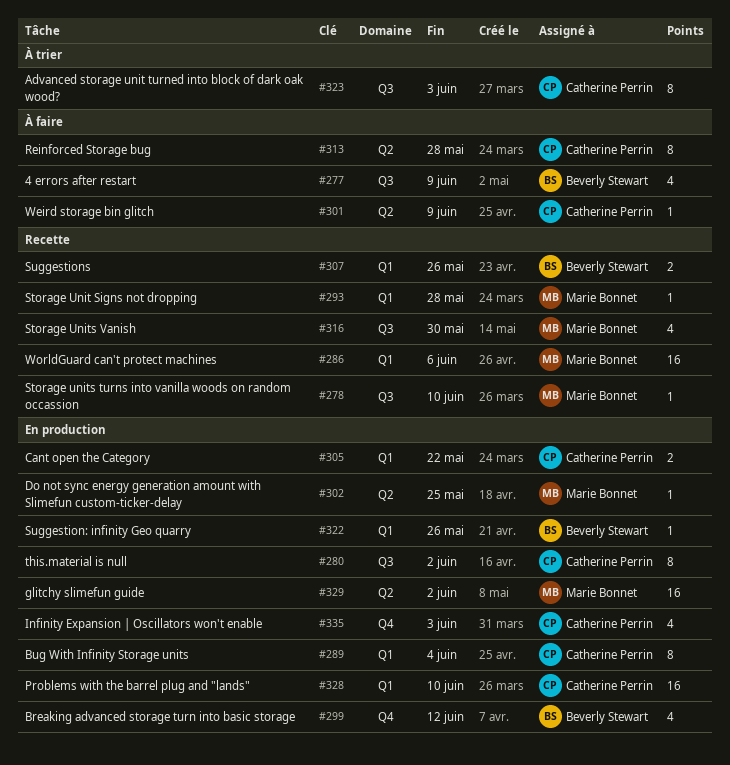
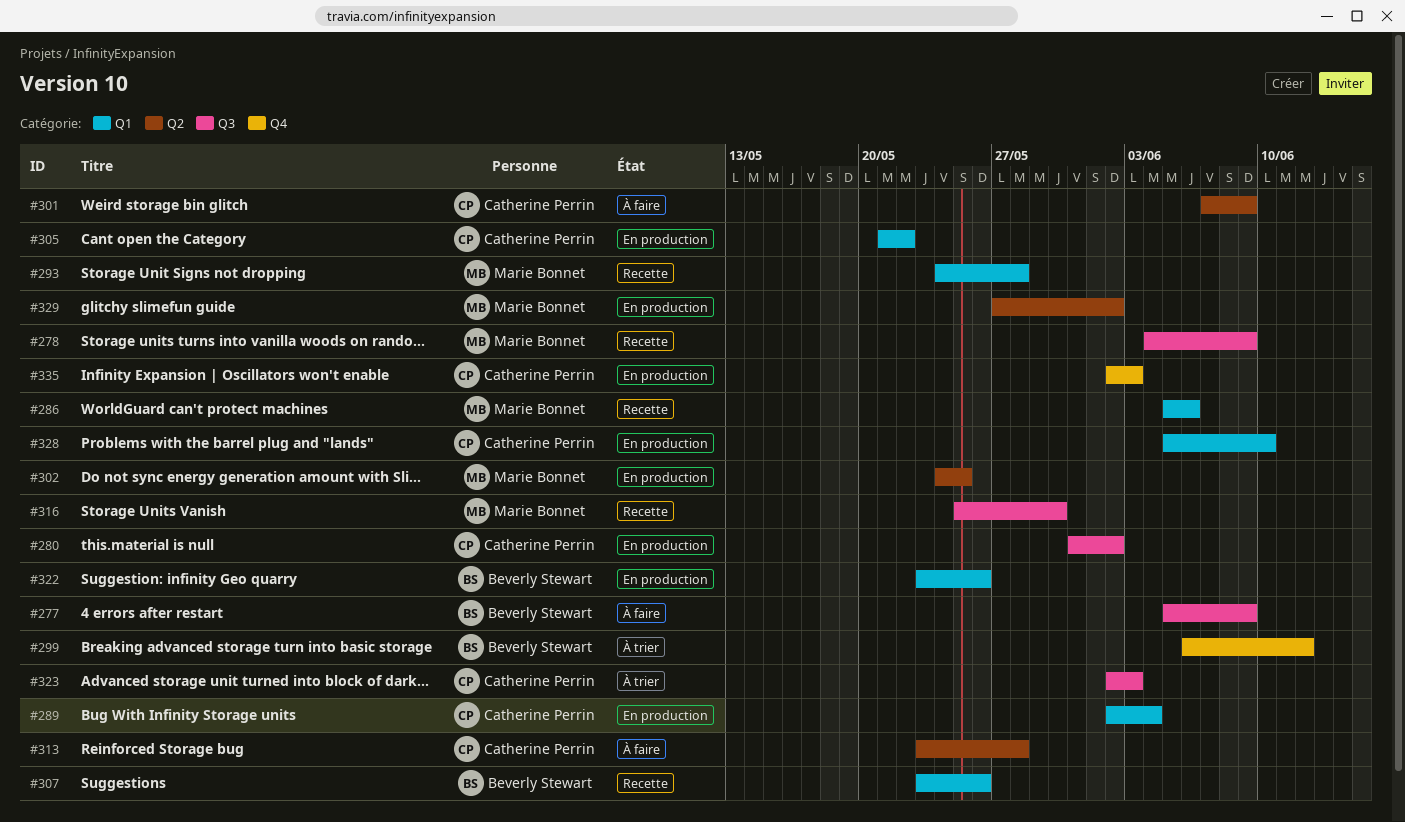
#278, due: Jun 10 -> Jun 9
#299, status: En production -> À trier

